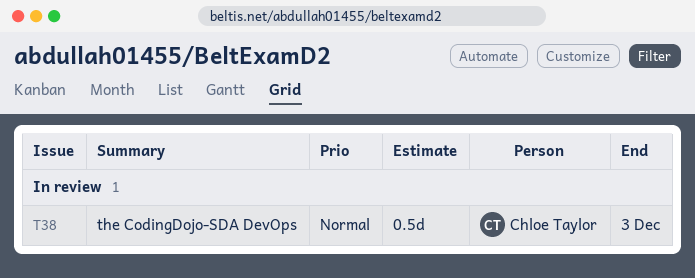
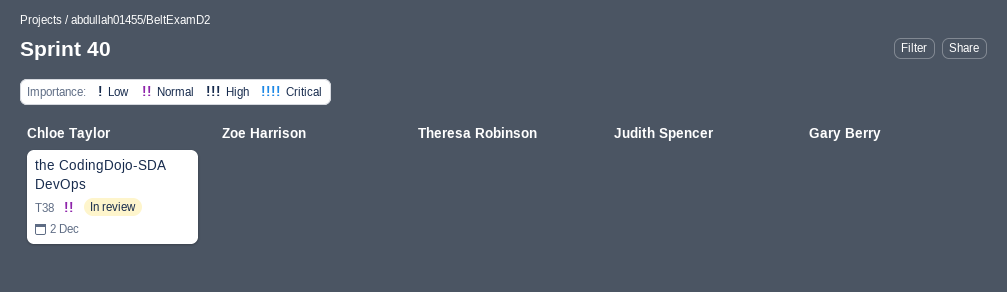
T38, due: Dec 3 -> Dec 2

